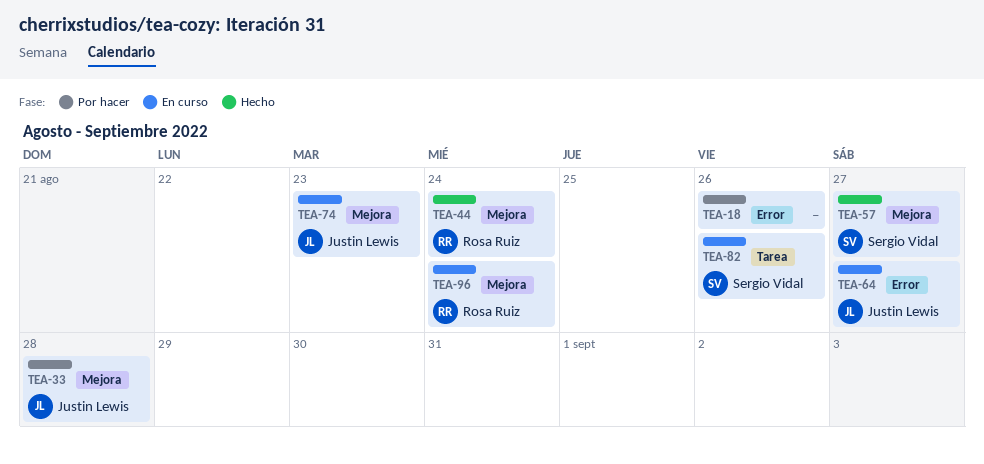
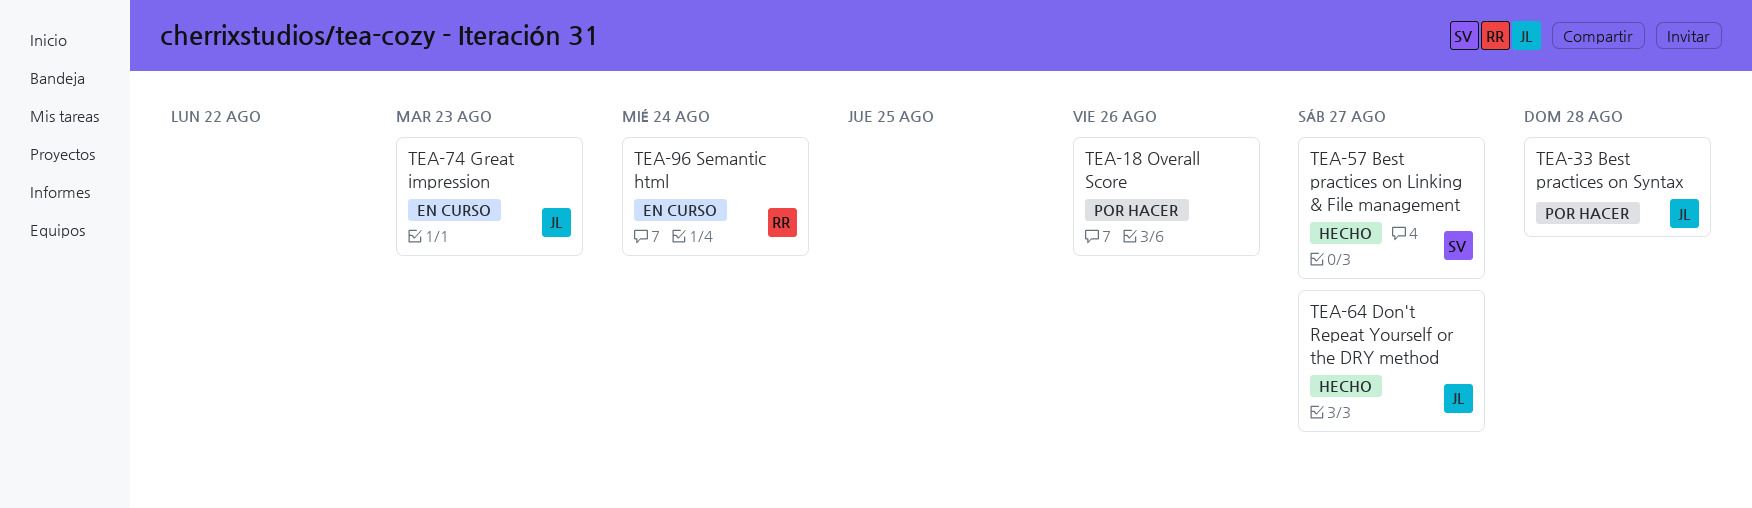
TEA-44: present -> none
TEA-64, status: En curso -> Hecho
TEA-82: present -> none

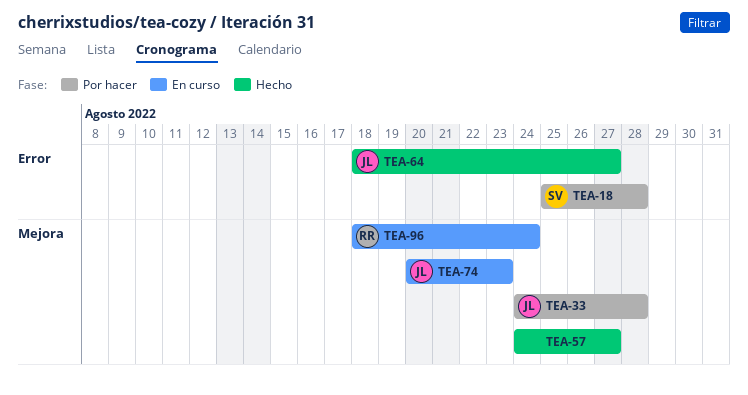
TEA-18, owner: none -> SV
TEA-18, due: Aug 26 -> Aug 28
TEA-57, owner: SV -> none

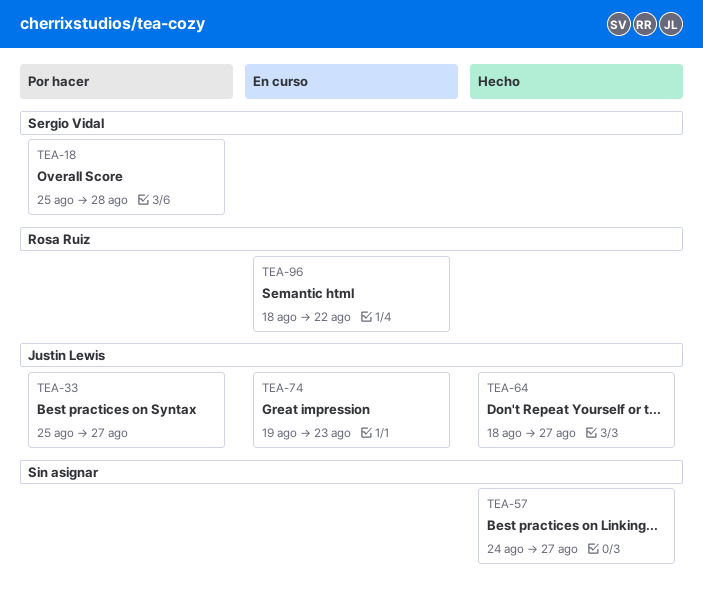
TEA-33, start: Aug 24 -> Aug 25
TEA-33, due: Aug 28 -> Aug 27
TEA-74, start: Aug 20 -> Aug 19
TEA-96, due: Aug 24 -> Aug 22

